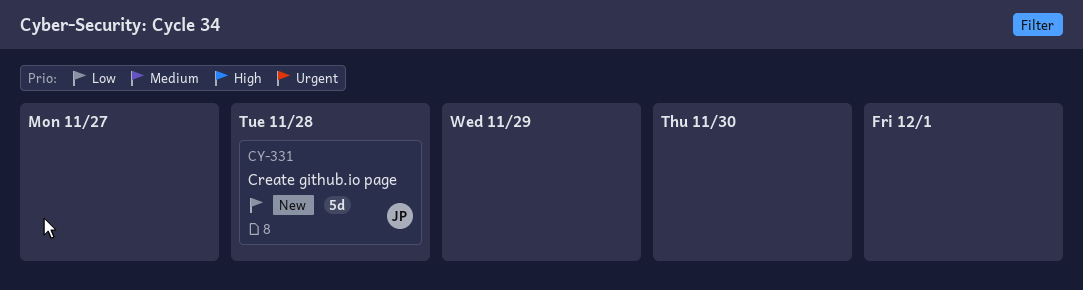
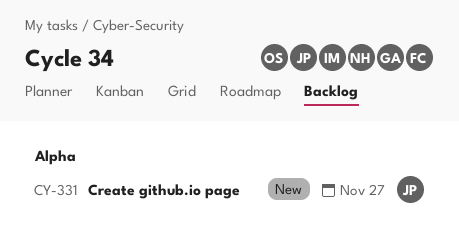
CY-331, due: Nov 28 -> Nov 27

